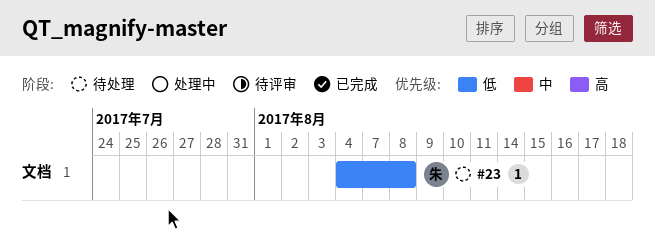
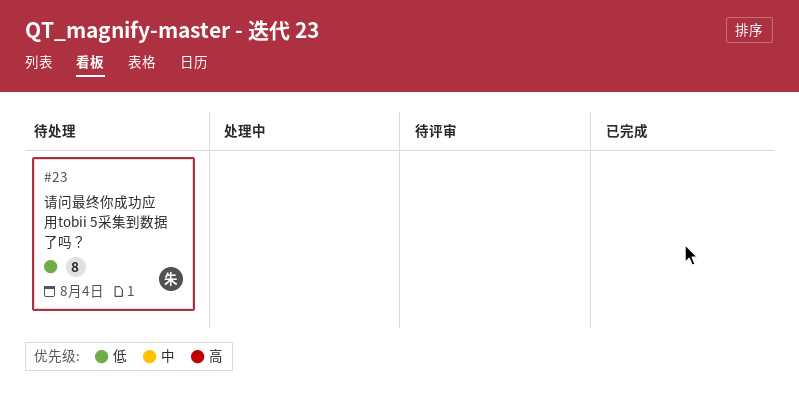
#23, estimate: 1 -> 8
#23, due: Aug 8 -> Aug 4

